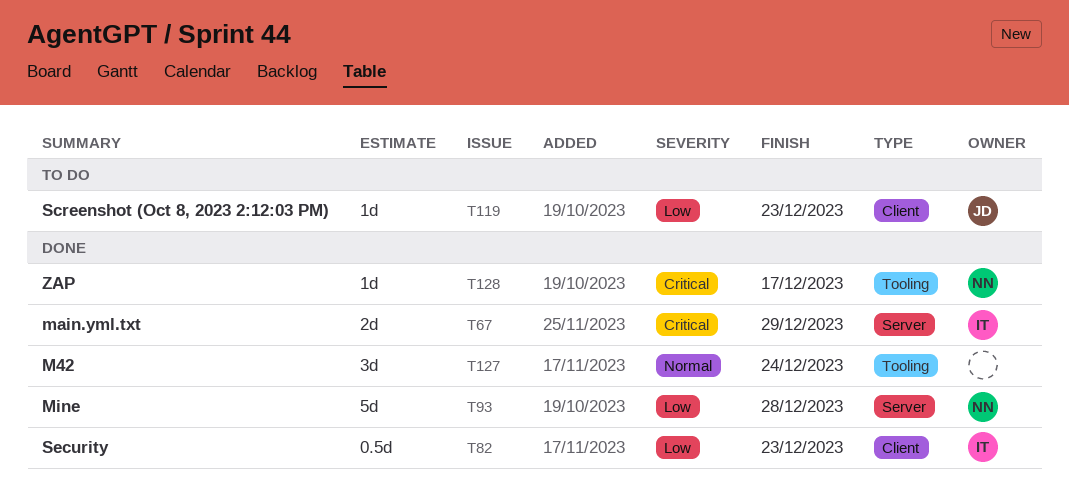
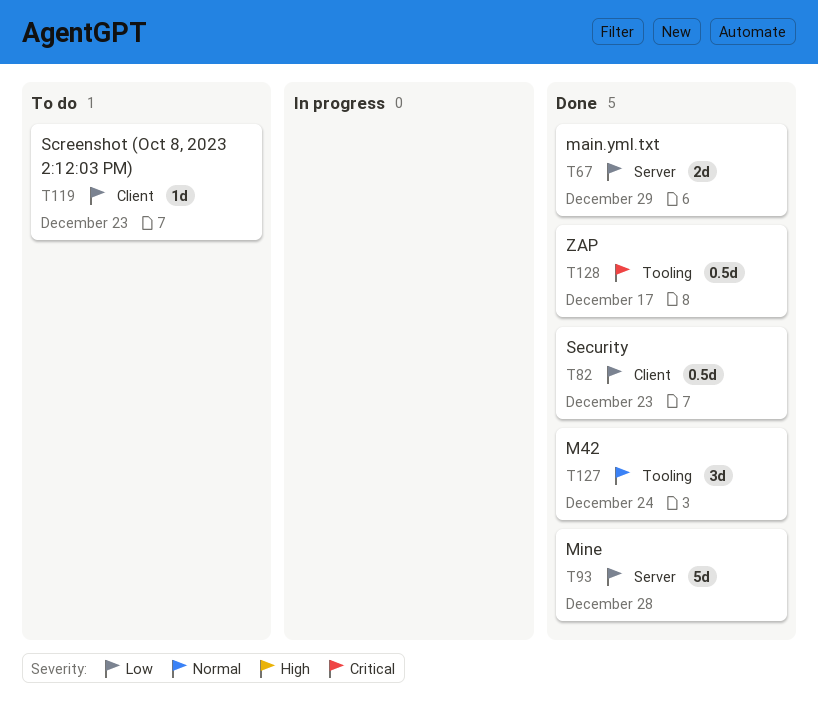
T67, priority: Critical -> Low
T128, estimate: 1d -> 0.5d

